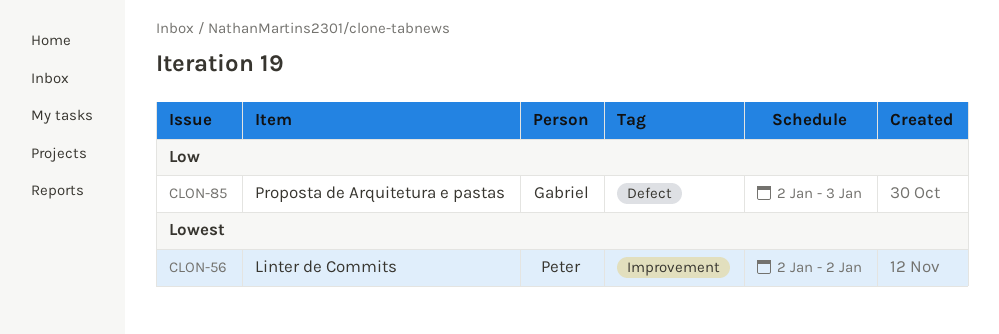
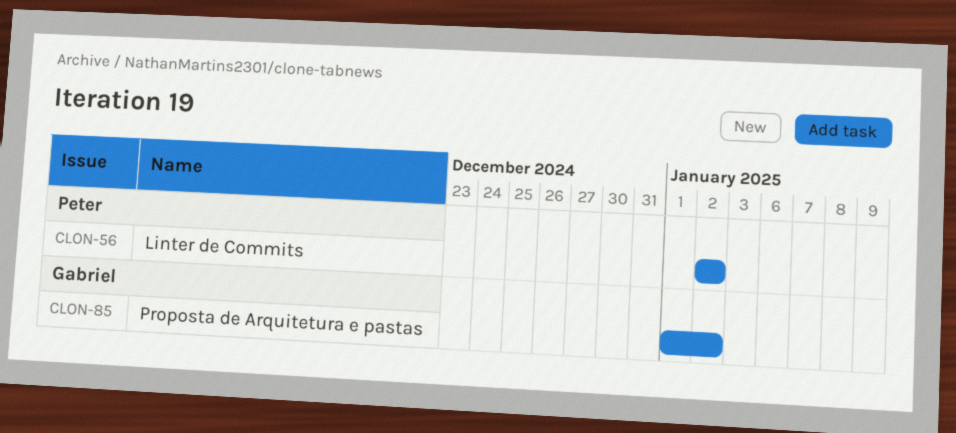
CLON-85, start: Jan 2 -> Jan 1
CLON-85, due: Jan 3 -> Jan 2

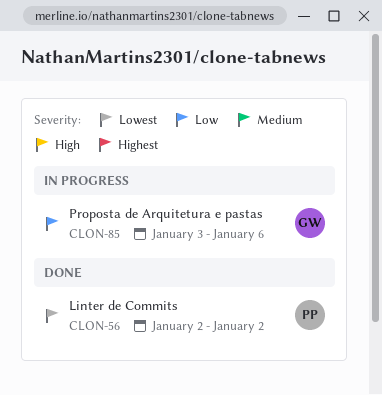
CLON-85, start: Jan 1 -> Jan 3
CLON-85, due: Jan 2 -> Jan 6

